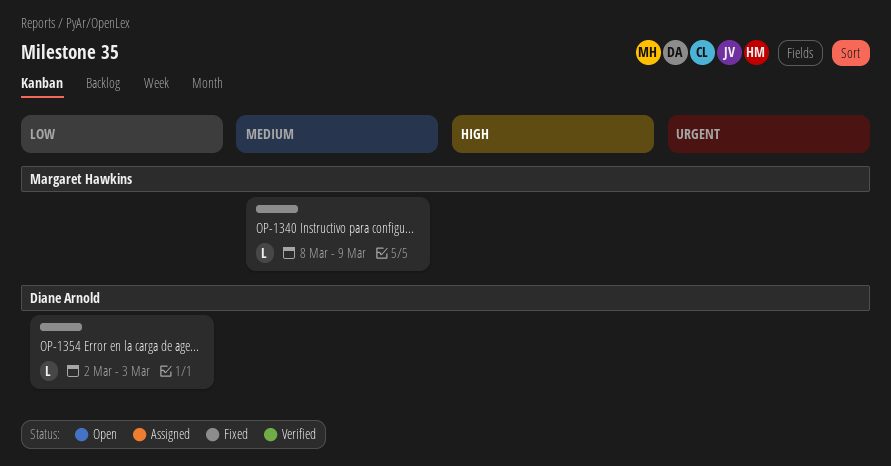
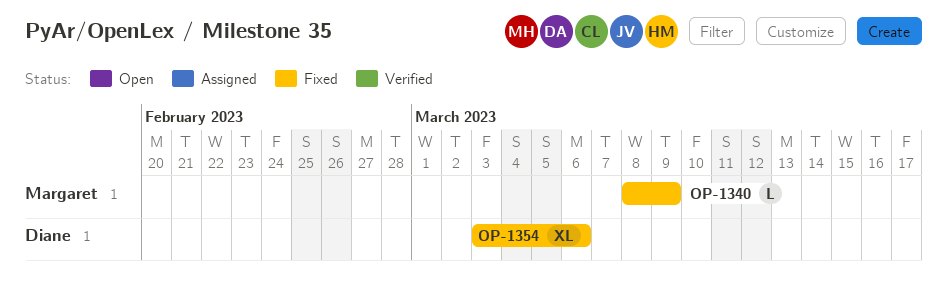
OP-1354, estimate: L -> XL
OP-1354, start: Mar 2 -> Mar 3
OP-1354, due: Mar 3 -> Mar 6

